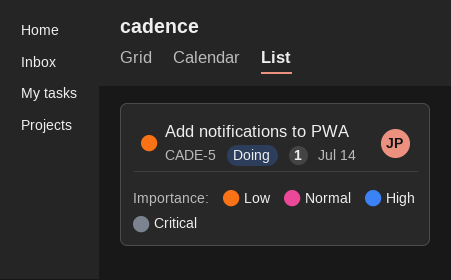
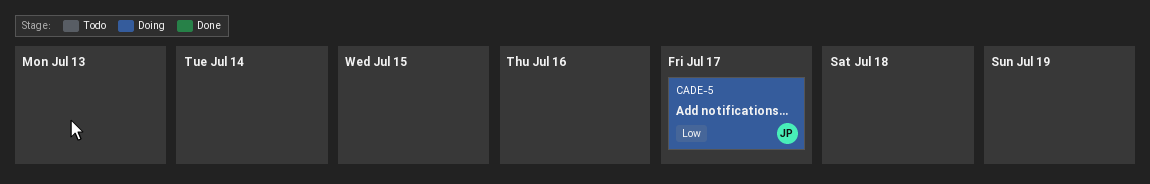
CADE-5, due: Jul 14 -> Jul 17

